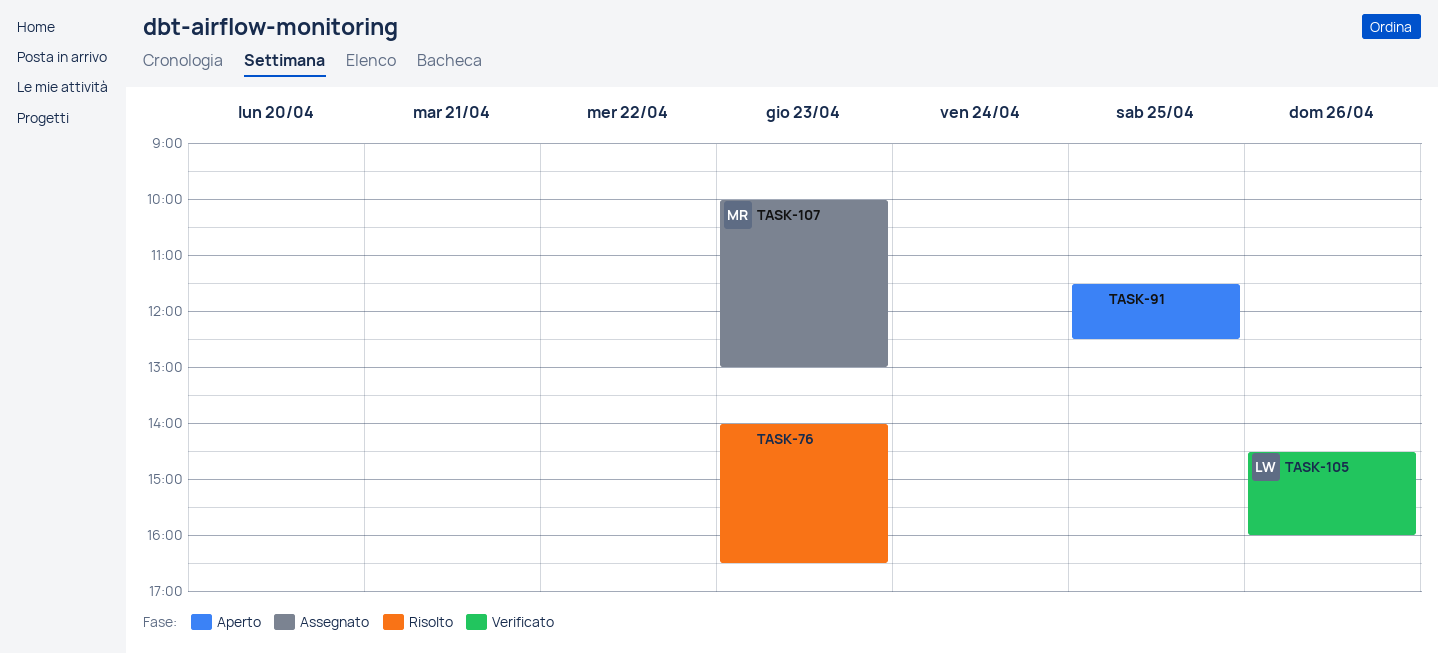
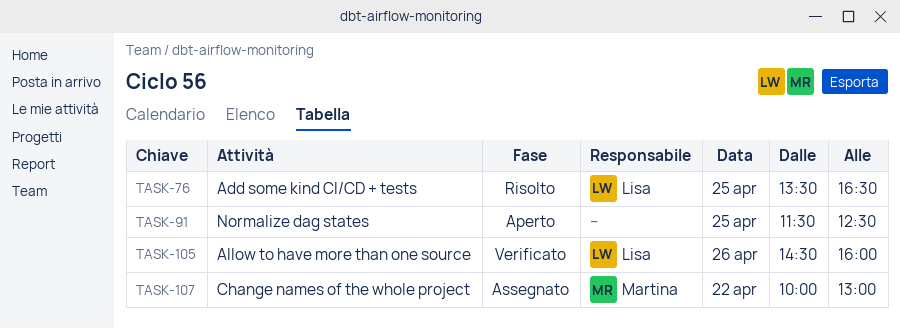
TASK-76, owner: none -> Lisa
TASK-76, day: Apr 23 -> Apr 25
TASK-76, begins: 14:00 -> 13:30
TASK-107, day: Apr 23 -> Apr 22

